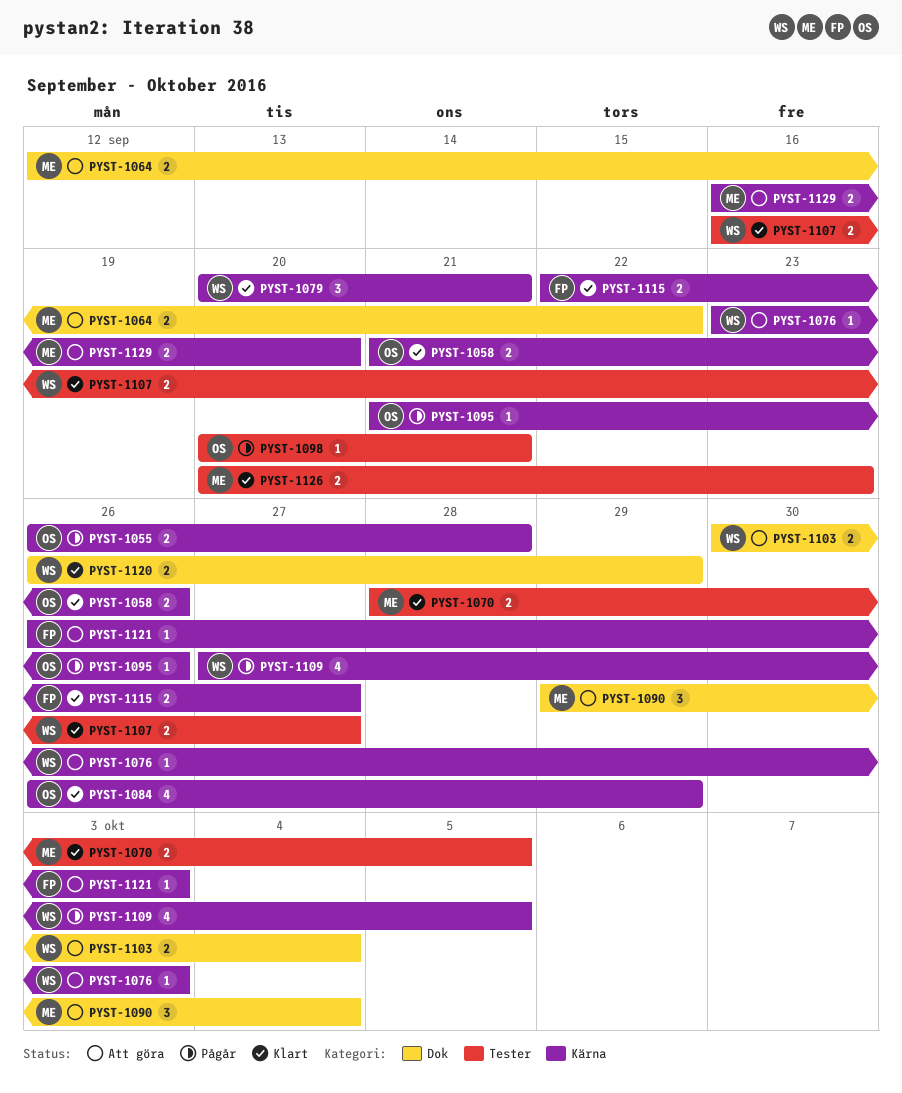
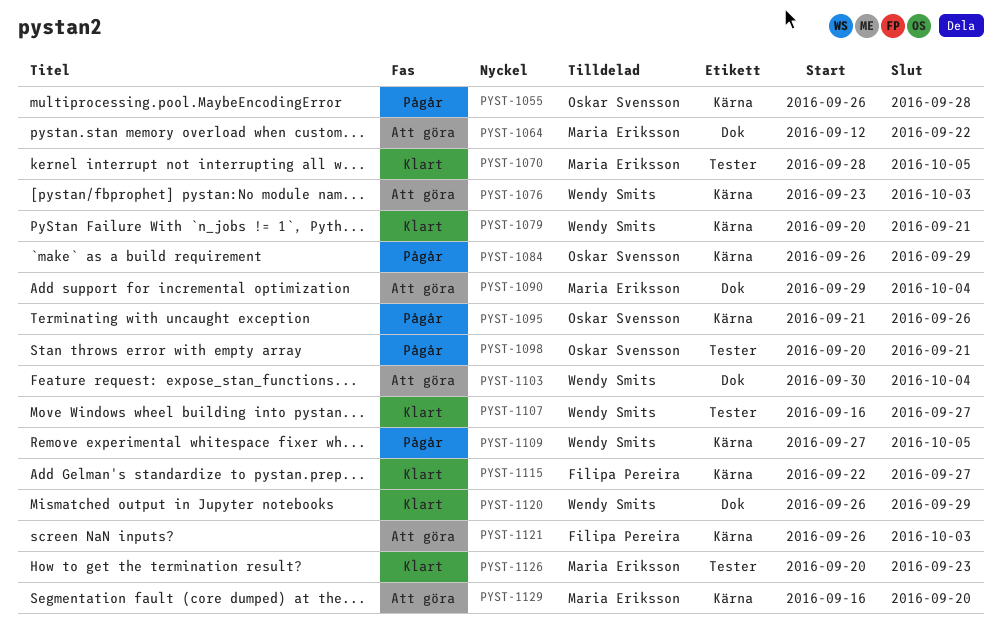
PYST-1058: present -> none
PYST-1084, status: Klart -> Pågår

